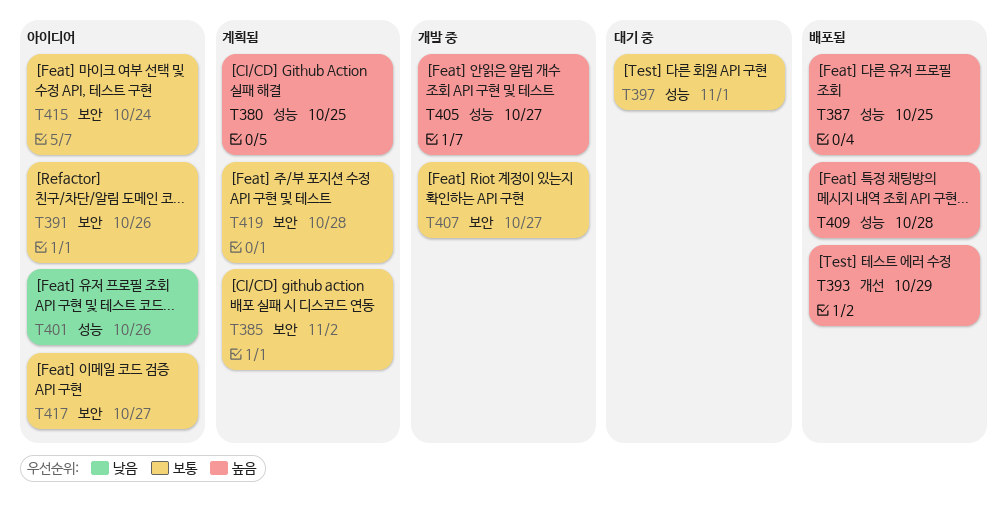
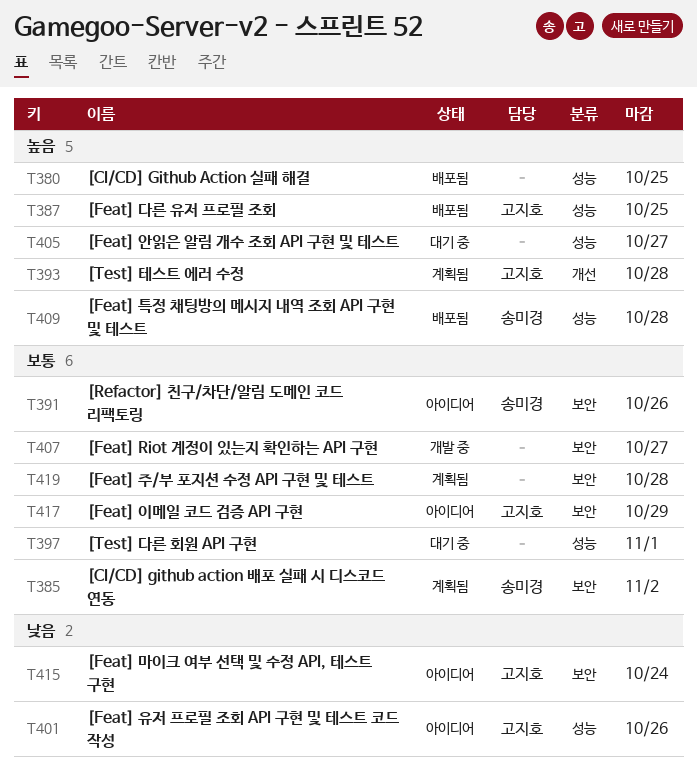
T380, status: 계획됨 -> 배포됨
T393, status: 배포됨 -> 계획됨
T393, due: Oct 29 -> Oct 28
T405, status: 개발 중 -> 대기 중
T415, priority: 보통 -> 낮음
T417, due: Oct 27 -> Oct 29

